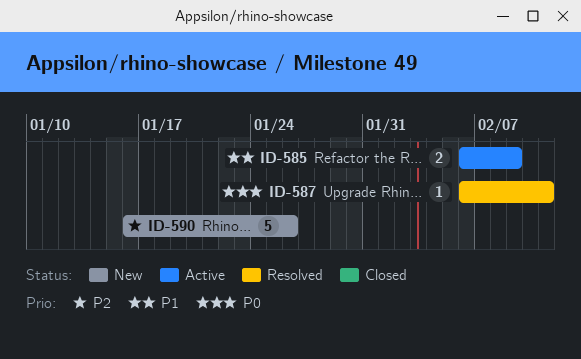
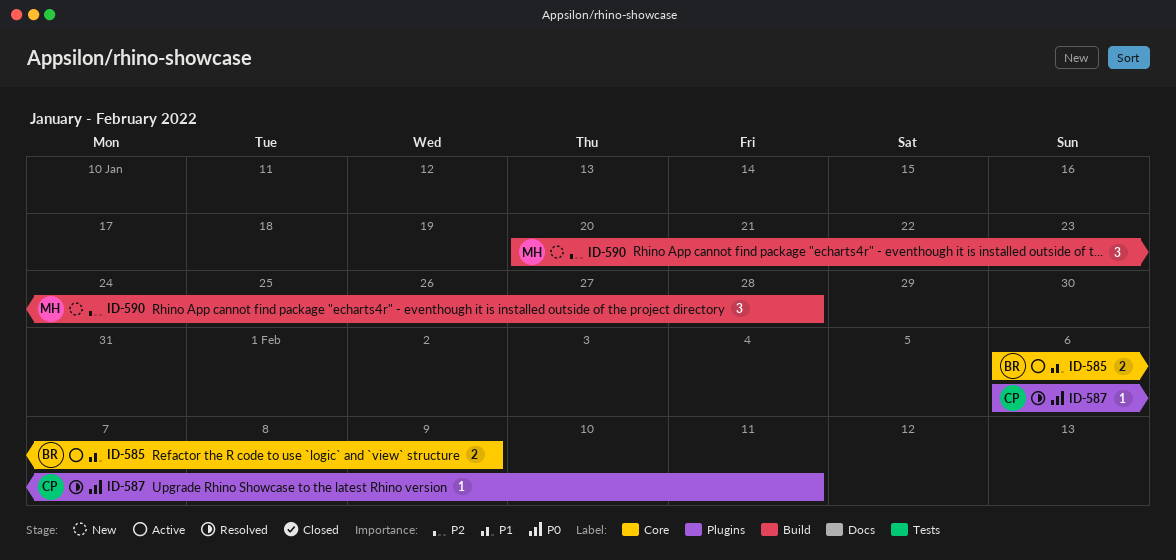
ID-590, estimate: 5 -> 3
ID-590, start: Jan 16 -> Jan 20
ID-590, due: Jan 26 -> Jan 28

